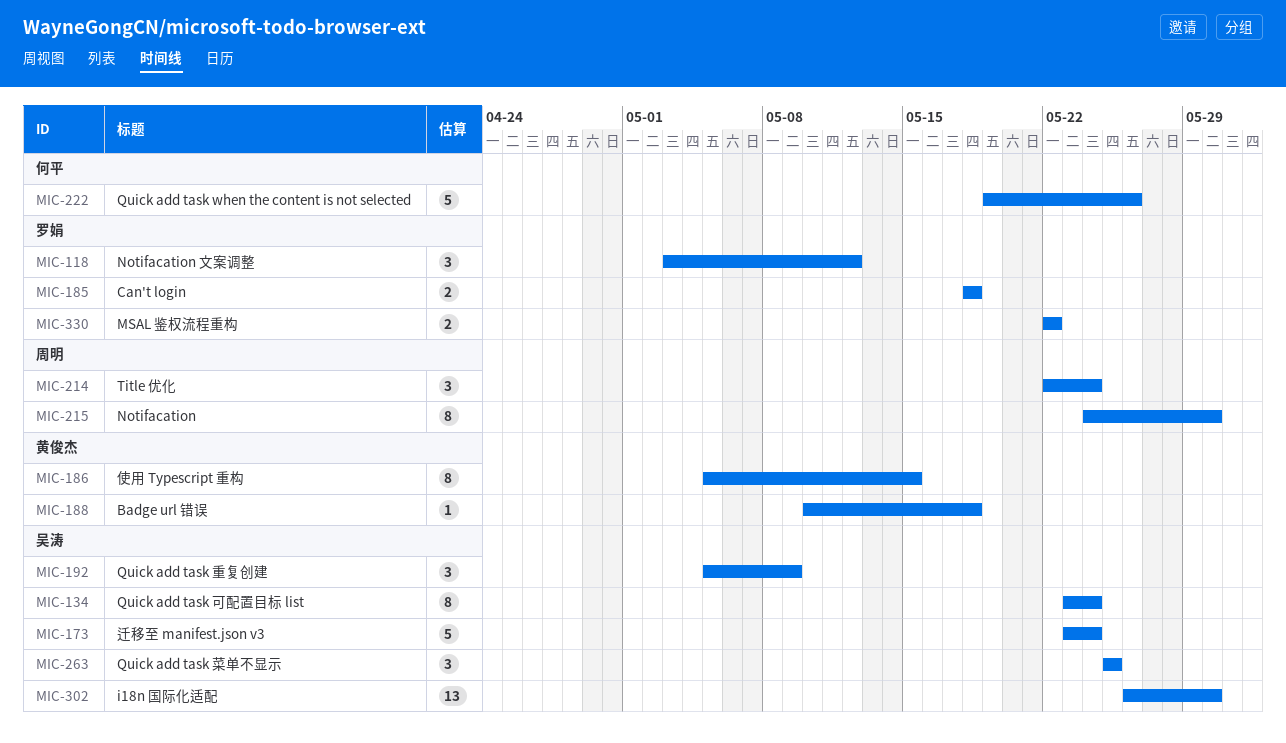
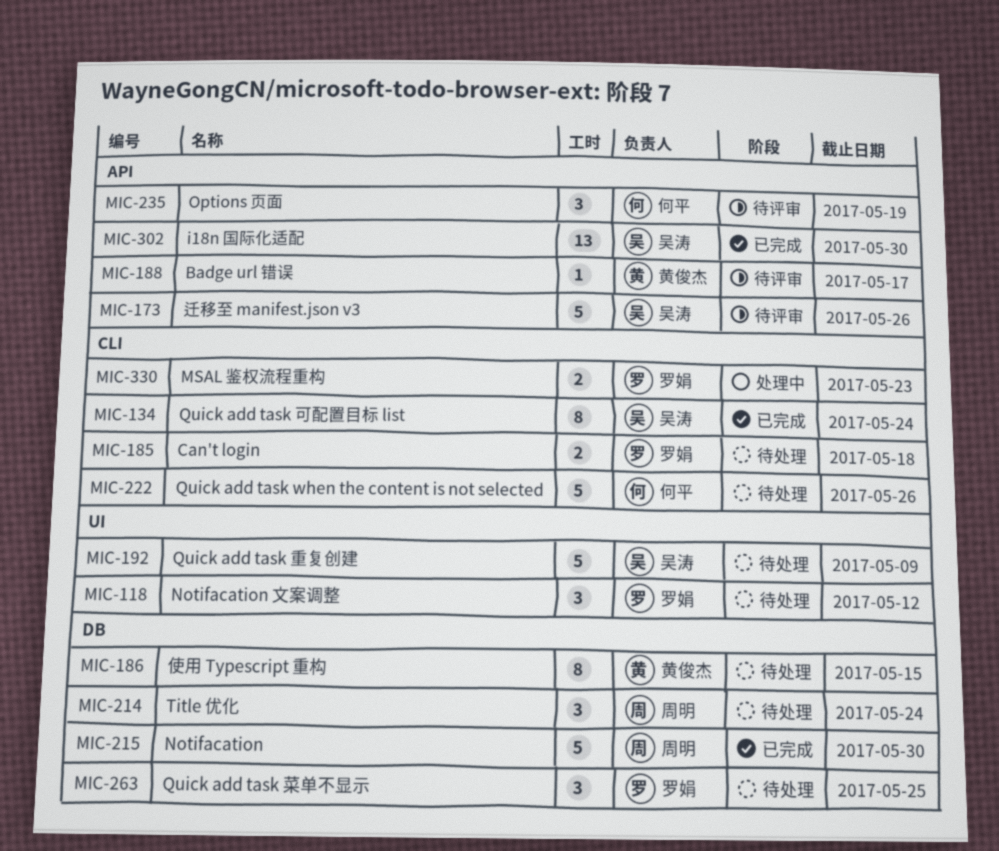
MIC-173, due: May 24 -> May 26
MIC-188, due: May 18 -> May 17
MIC-192, estimate: 3 -> 5
MIC-215, estimate: 8 -> 5
MIC-235: none -> present
MIC-263, owner: 吴涛 -> 罗娟
MIC-330, due: May 22 -> May 23

